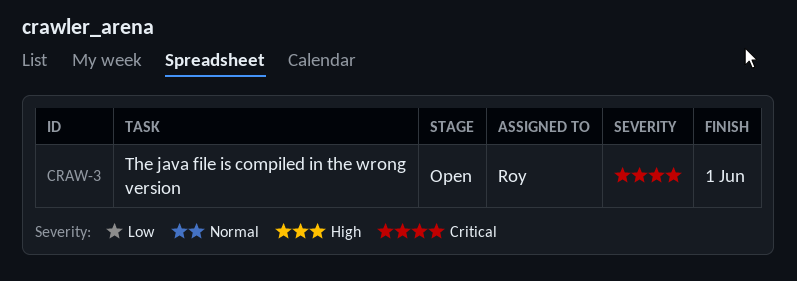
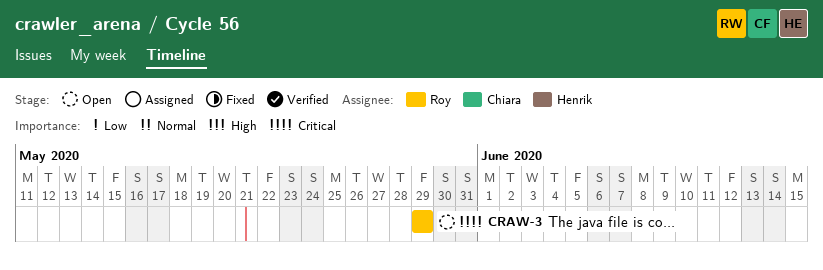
CRAW-3, due: Jun 1 -> May 29

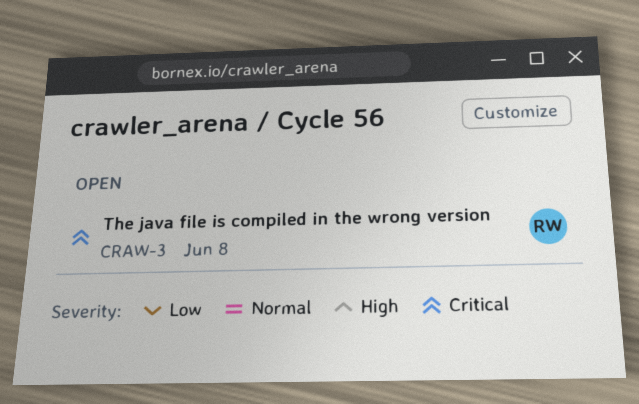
CRAW-3, due: May 29 -> Jun 8

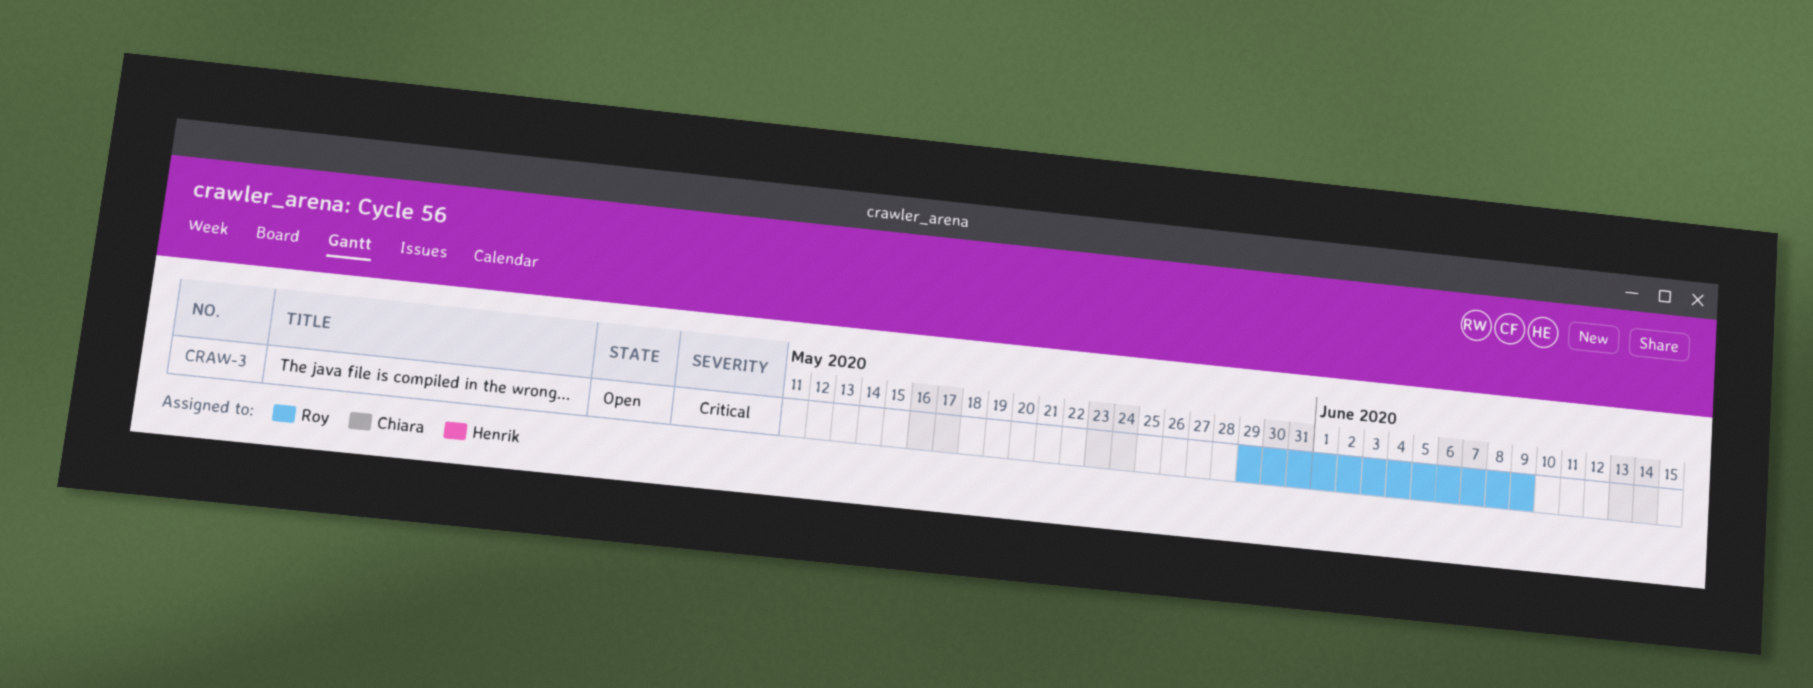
CRAW-3, due: Jun 8 -> Jun 9

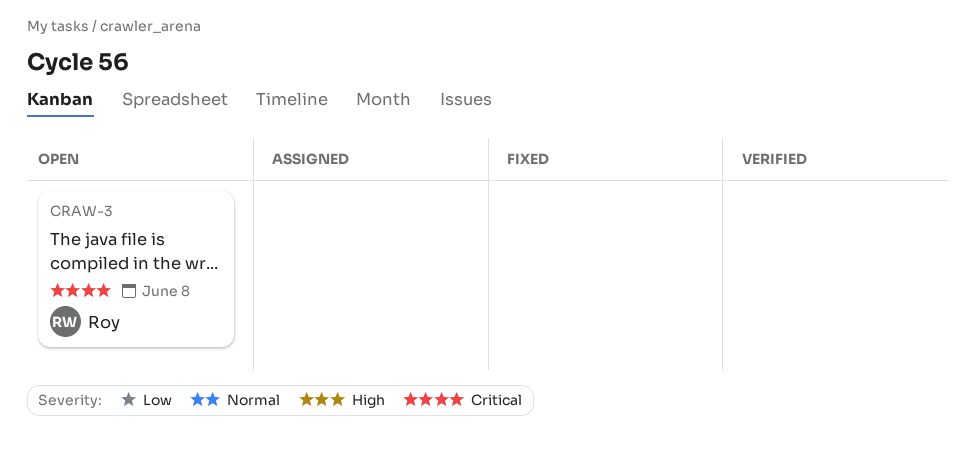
CRAW-3, due: Jun 9 -> Jun 8

